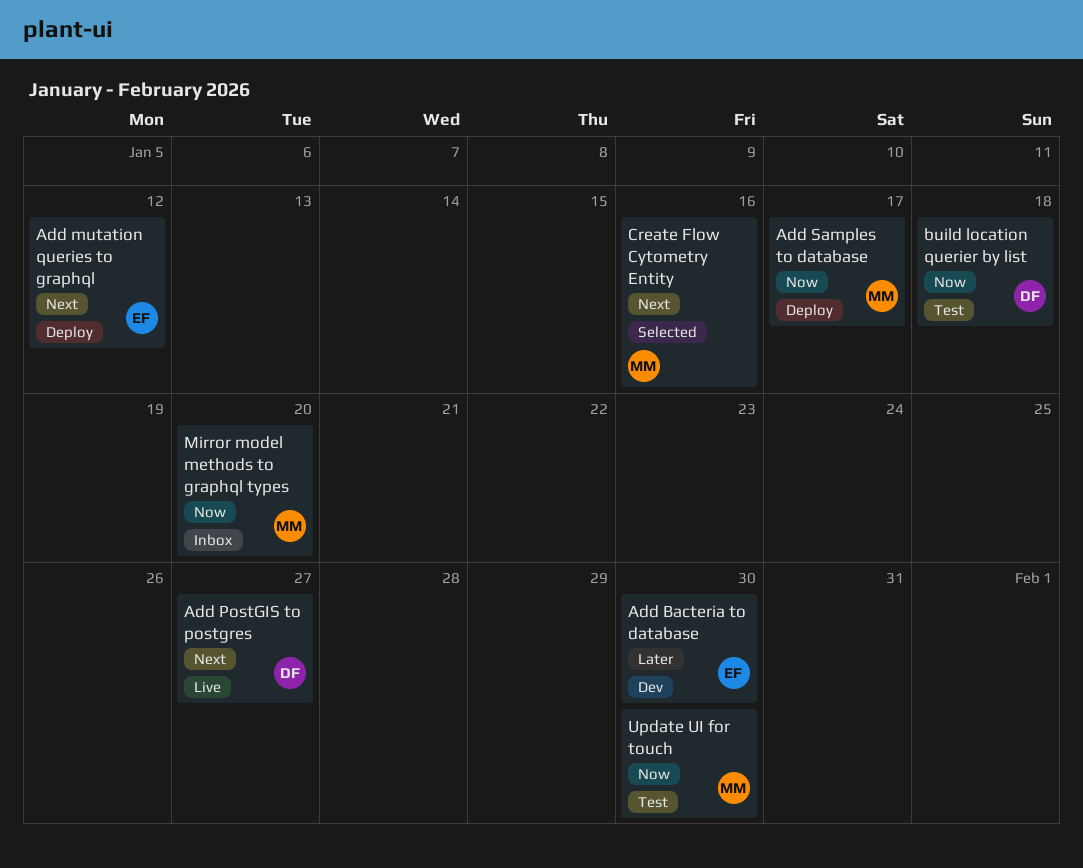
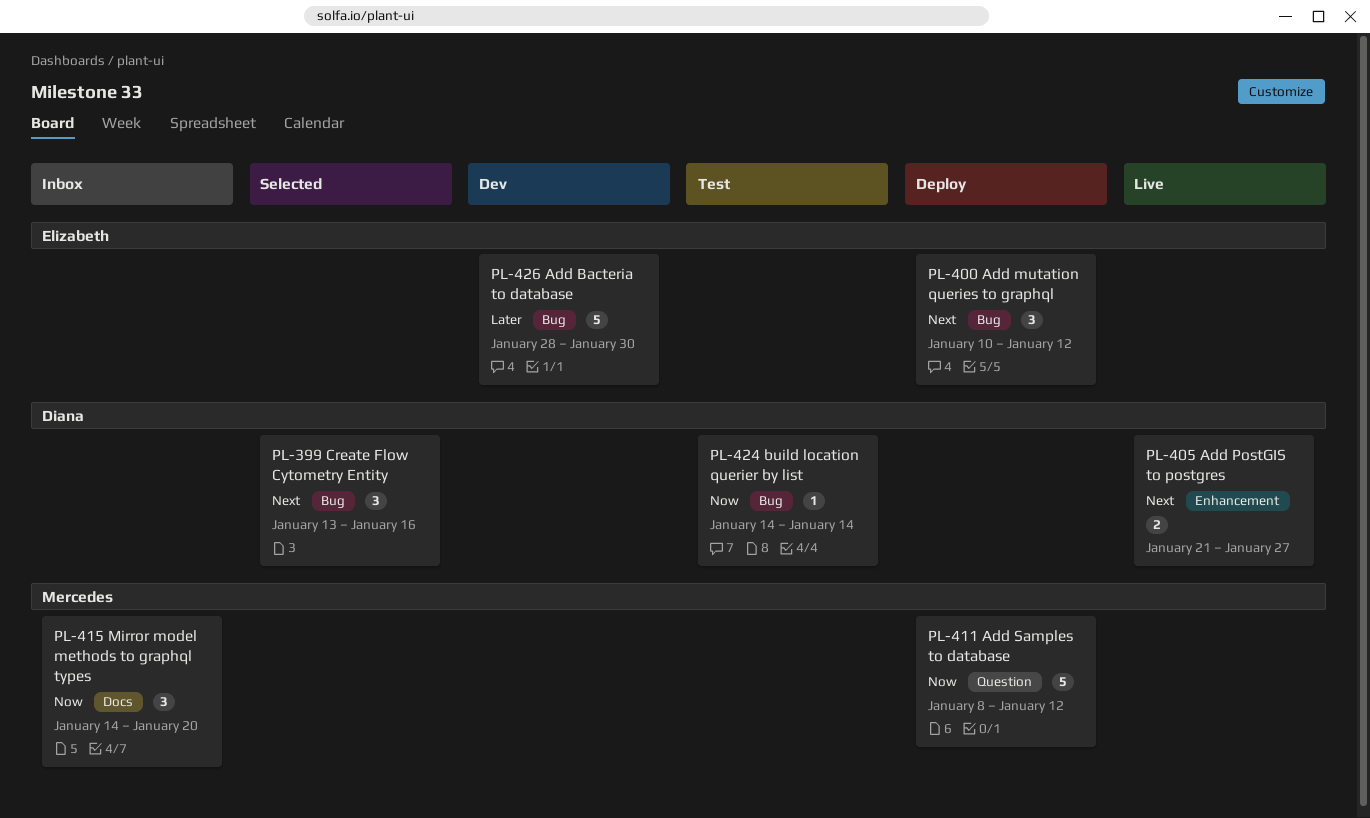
Add Samples to database, due: Jan 17 -> Jan 12
build location querier by list, due: Jan 18 -> Jan 14
Create Flow Cytometry Entity, owner: Mercedes -> Diana
Update UI for touch: present -> none

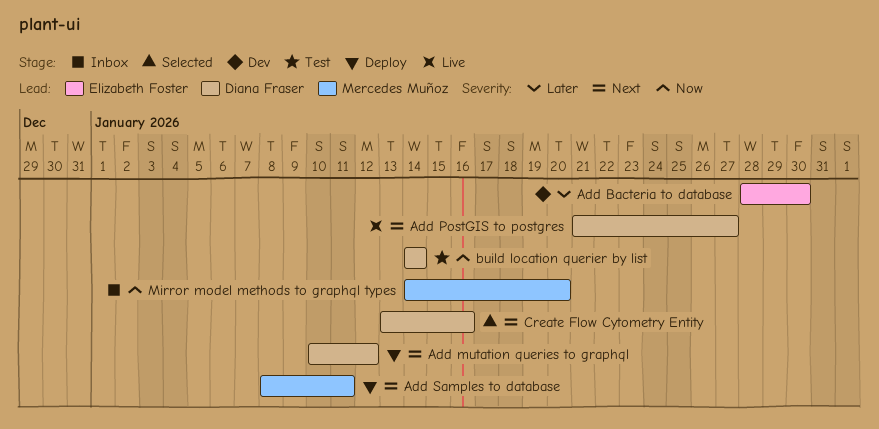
Add mutation queries to graphql, owner: Elizabeth Foster -> Diana Fraser
Add Samples to database, priority: Now -> Next
Add Samples to database, due: Jan 12 -> Jan 11

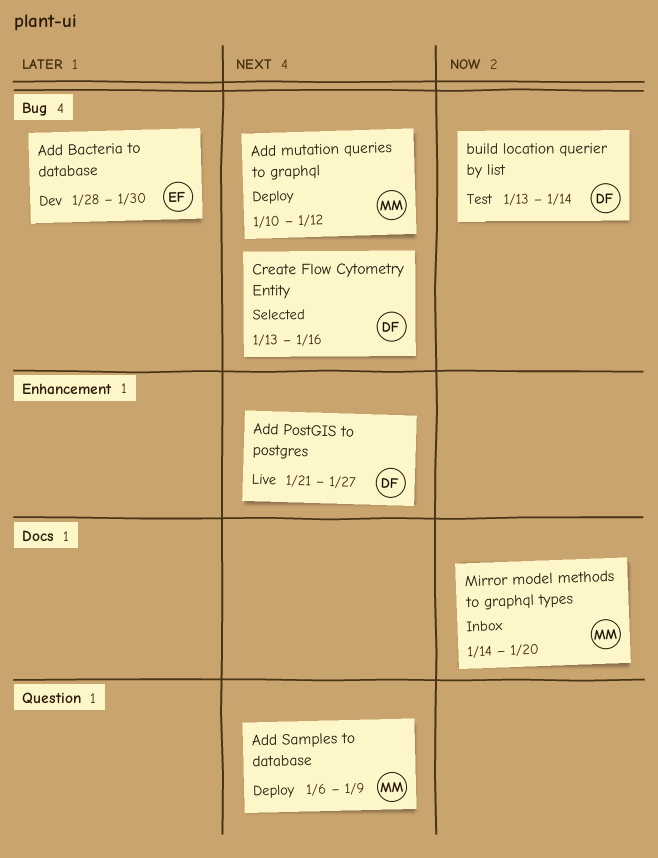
Add mutation queries to graphql, owner: Diana Fraser -> Mercedes Muñoz
Add Samples to database, start: Jan 8 -> Jan 6
Add Samples to database, due: Jan 11 -> Jan 9
build location querier by list, start: Jan 14 -> Jan 13

